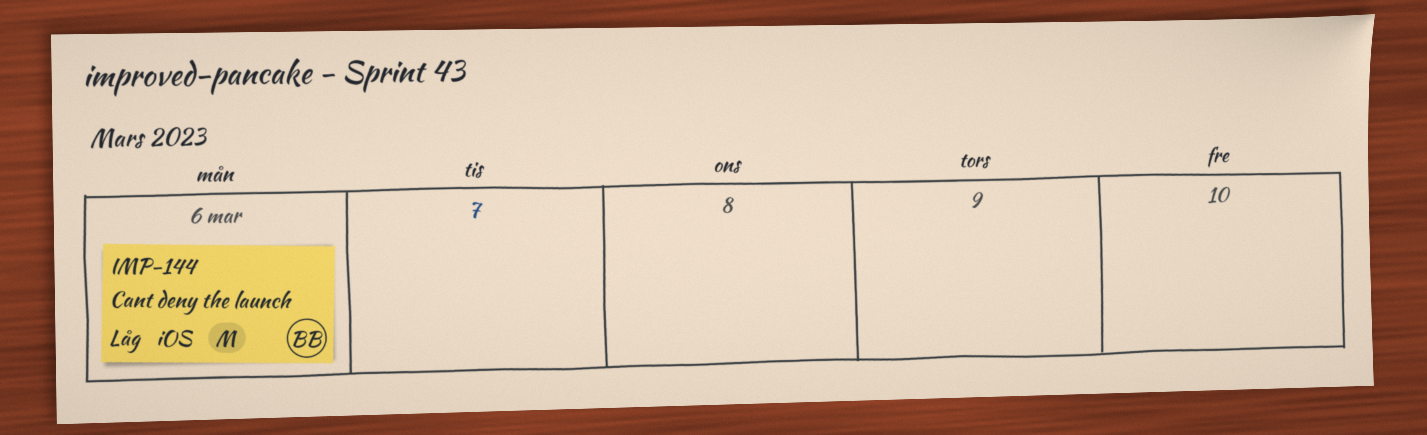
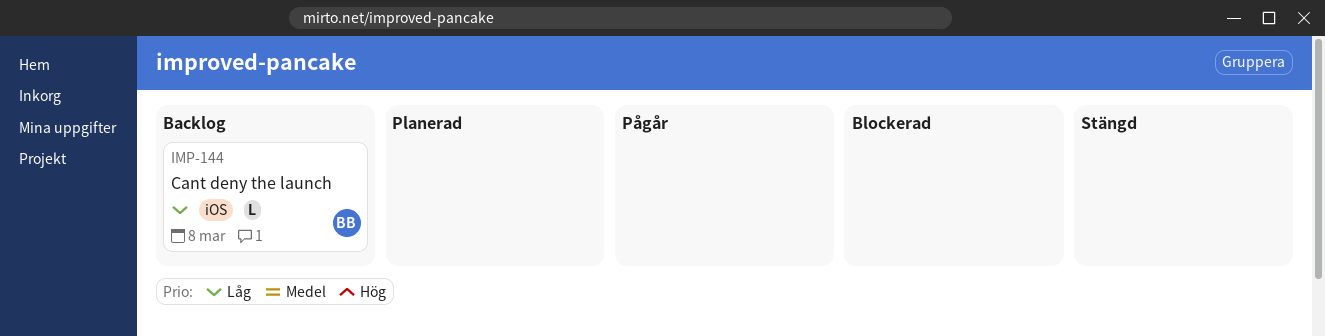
IMP-144, estimate: M -> L
IMP-144, due: Mar 6 -> Mar 8

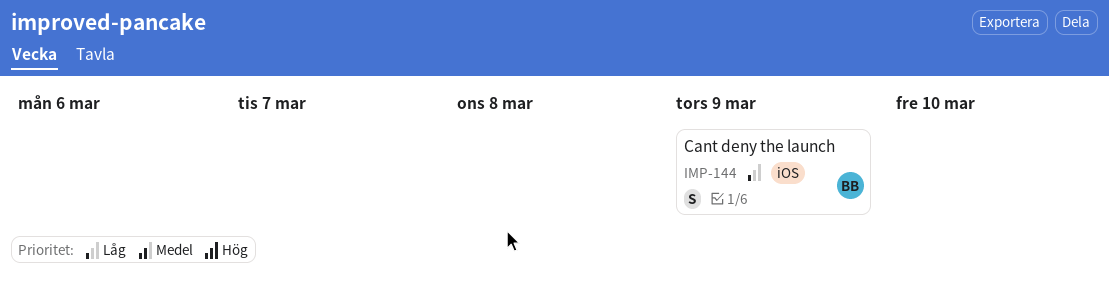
IMP-144, estimate: L -> S
IMP-144, due: Mar 8 -> Mar 9

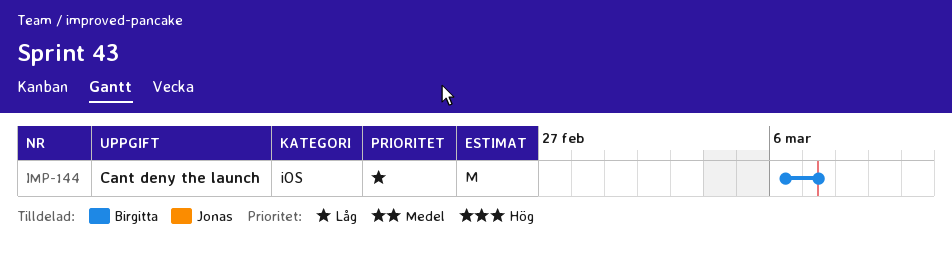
IMP-144, estimate: S -> M
IMP-144, due: Mar 9 -> Mar 7

